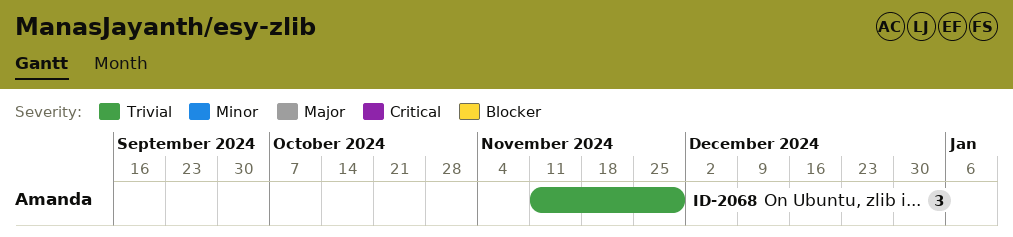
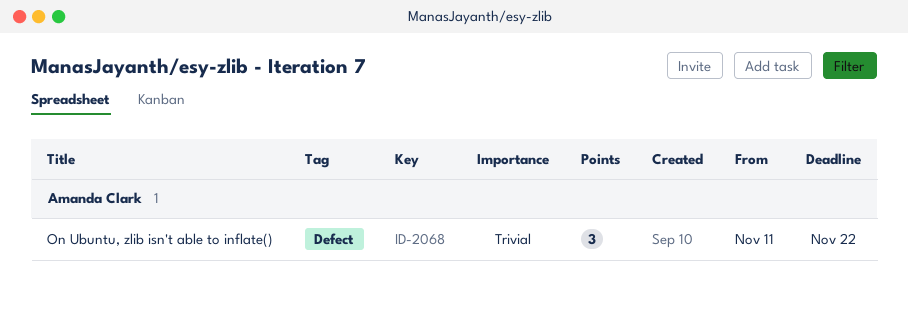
ID-2068, due: Nov 29 -> Nov 22

